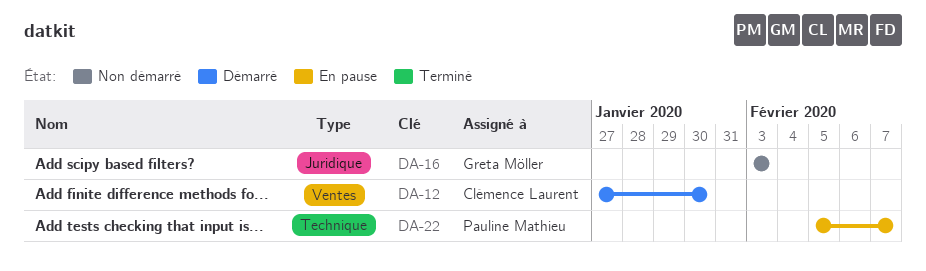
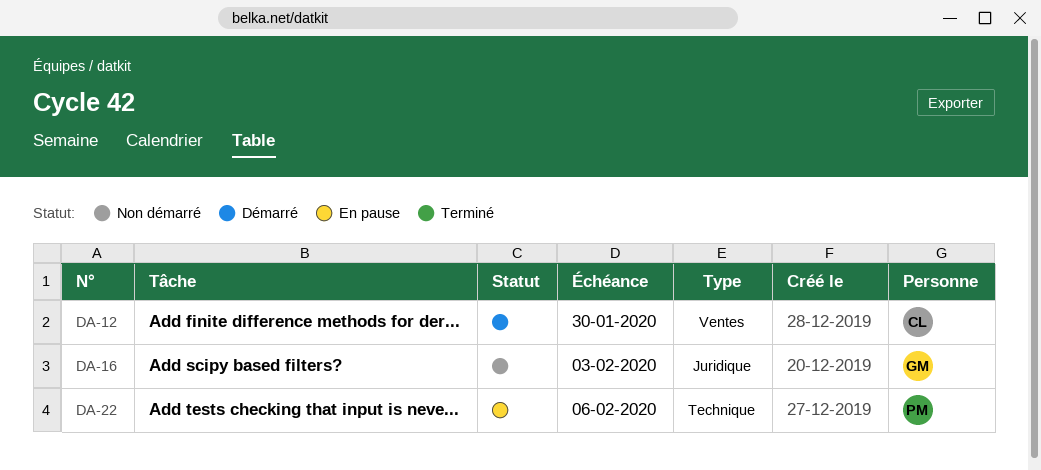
DA-22, due: Feb 7 -> Feb 6

